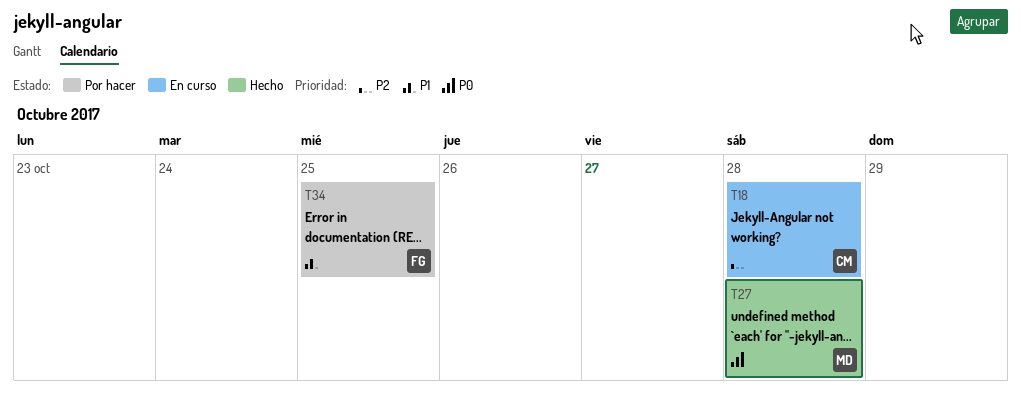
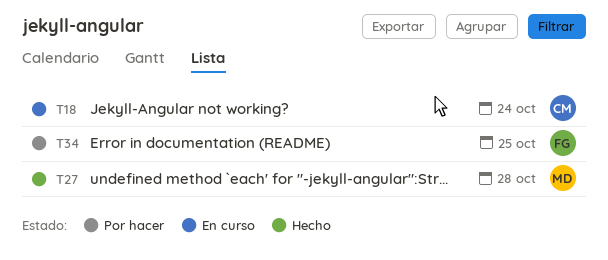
T18, due: Oct 28 -> Oct 24

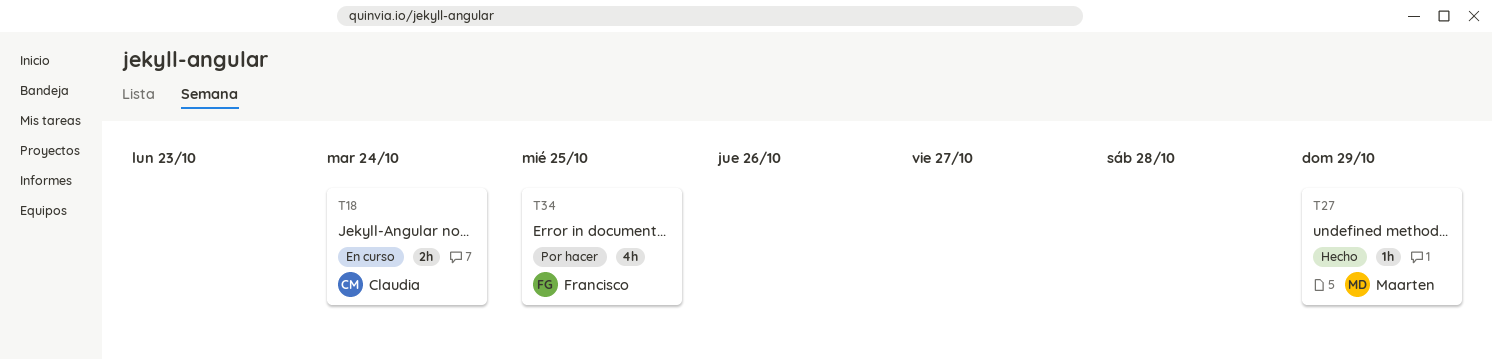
T27, due: Oct 28 -> Oct 29

